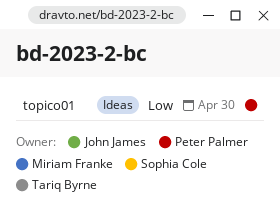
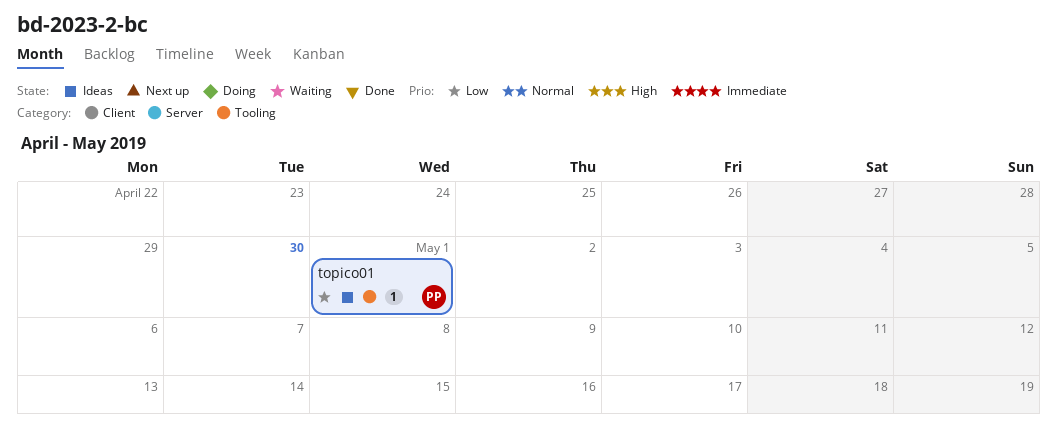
topico01, due: Apr 30 -> May 1

